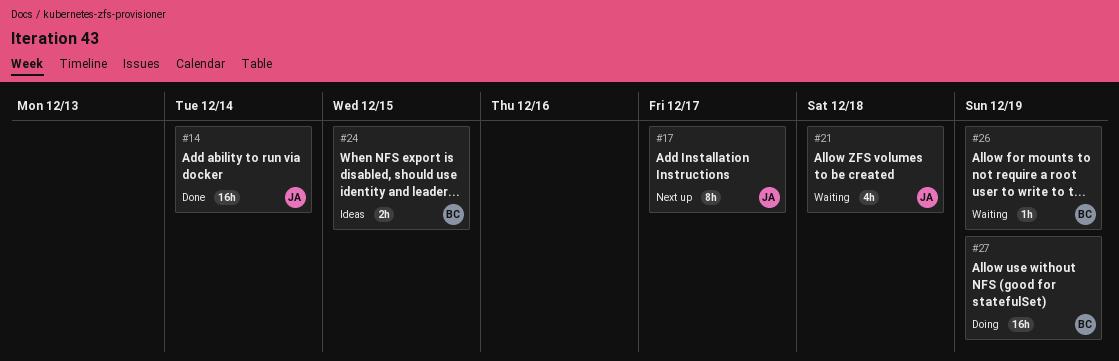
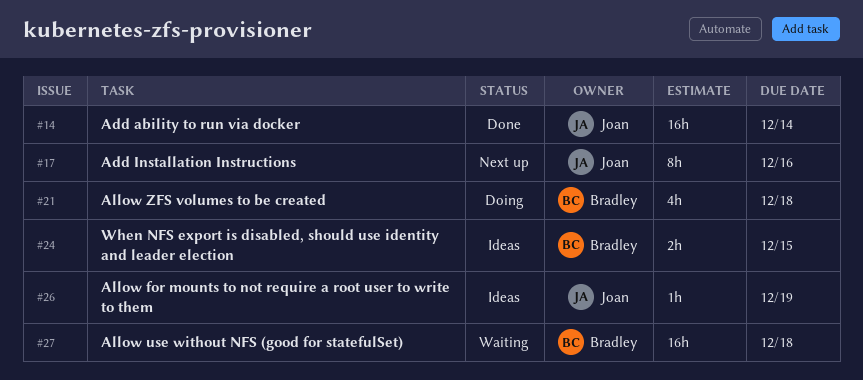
#17, due: Dec 17 -> Dec 16
#21, status: Waiting -> Doing
#21, owner: Joan -> Bradley
#26, status: Waiting -> Ideas
#26, owner: Bradley -> Joan
#27, status: Doing -> Waiting
#27, due: Dec 19 -> Dec 18

